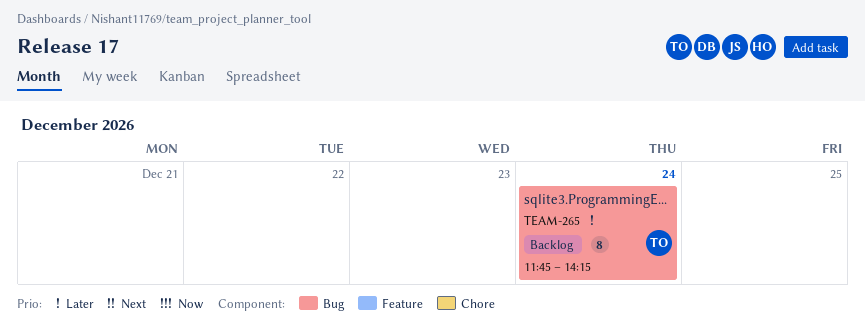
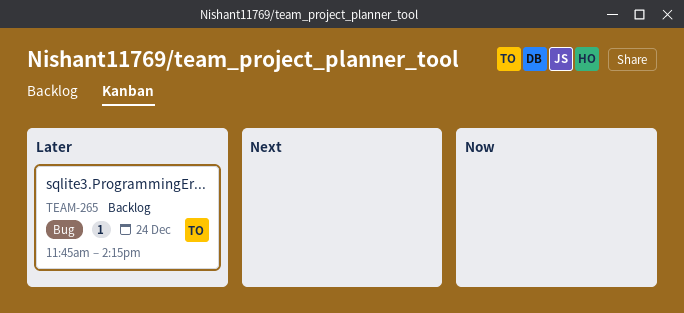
TEAM-265, estimate: 8 -> 1

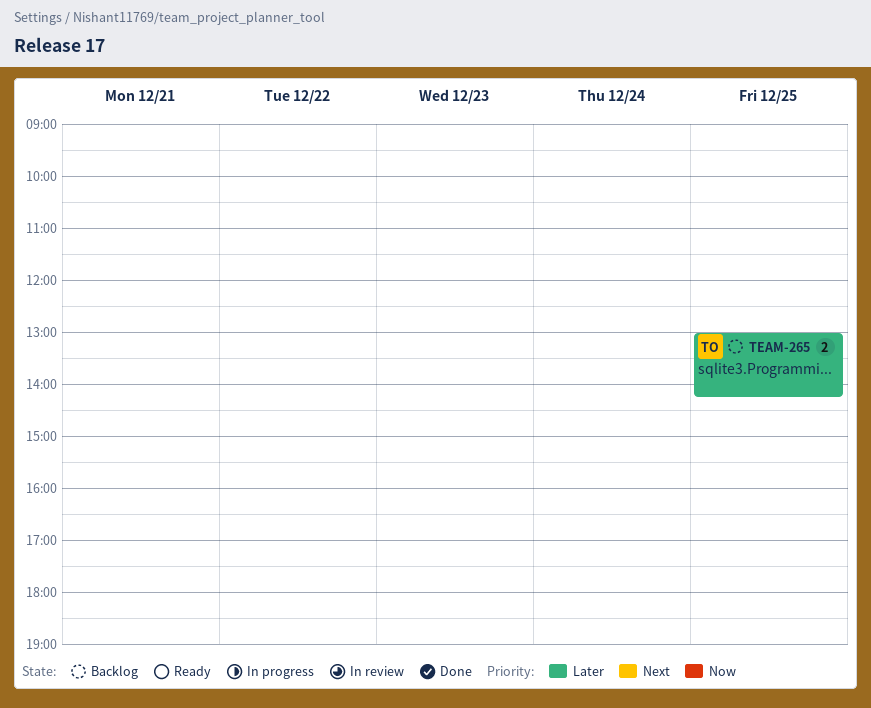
TEAM-265, estimate: 1 -> 2
TEAM-265, day: Dec 24 -> Dec 25
TEAM-265, begins: 11:45 -> 13:00

